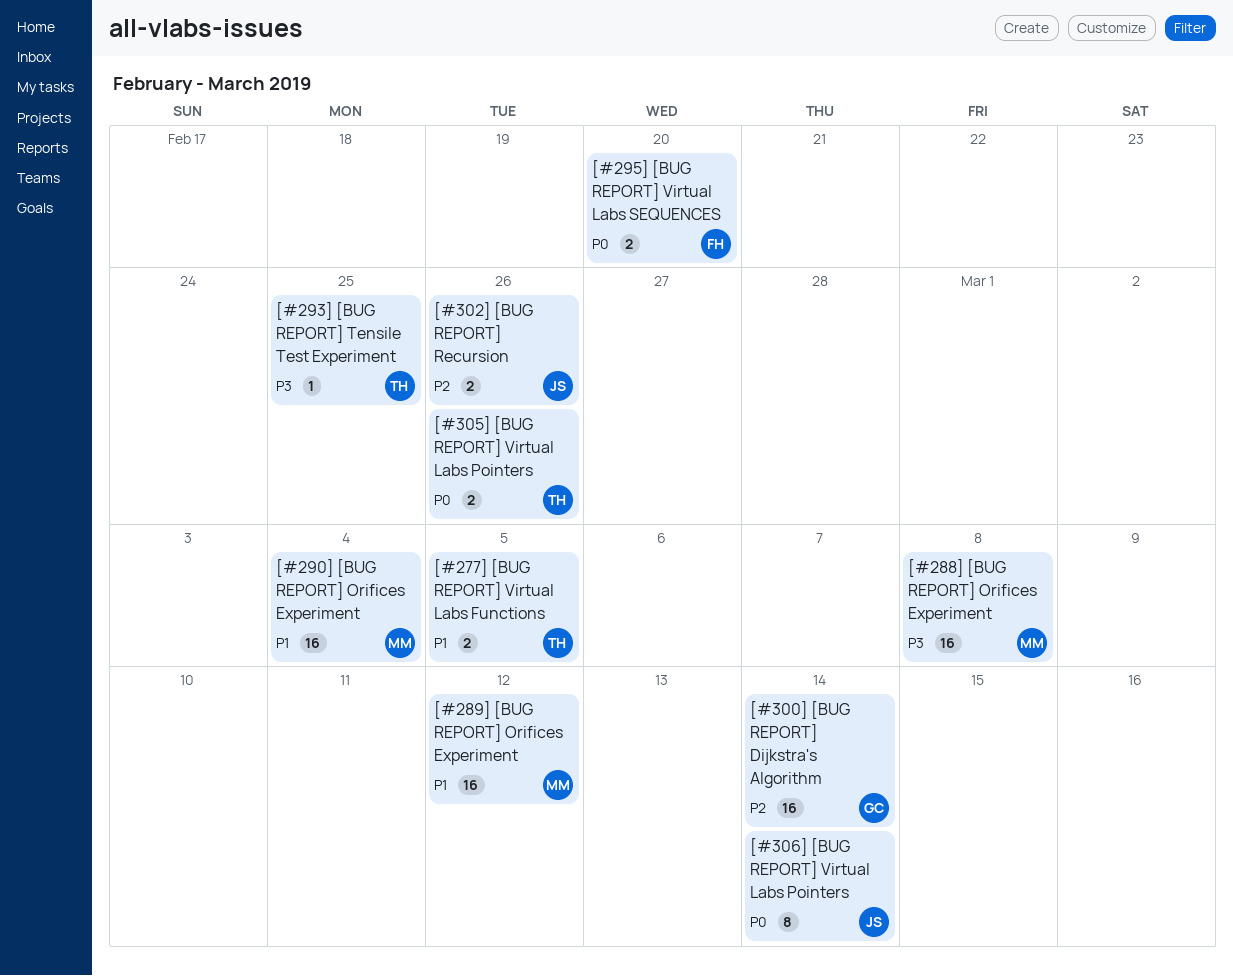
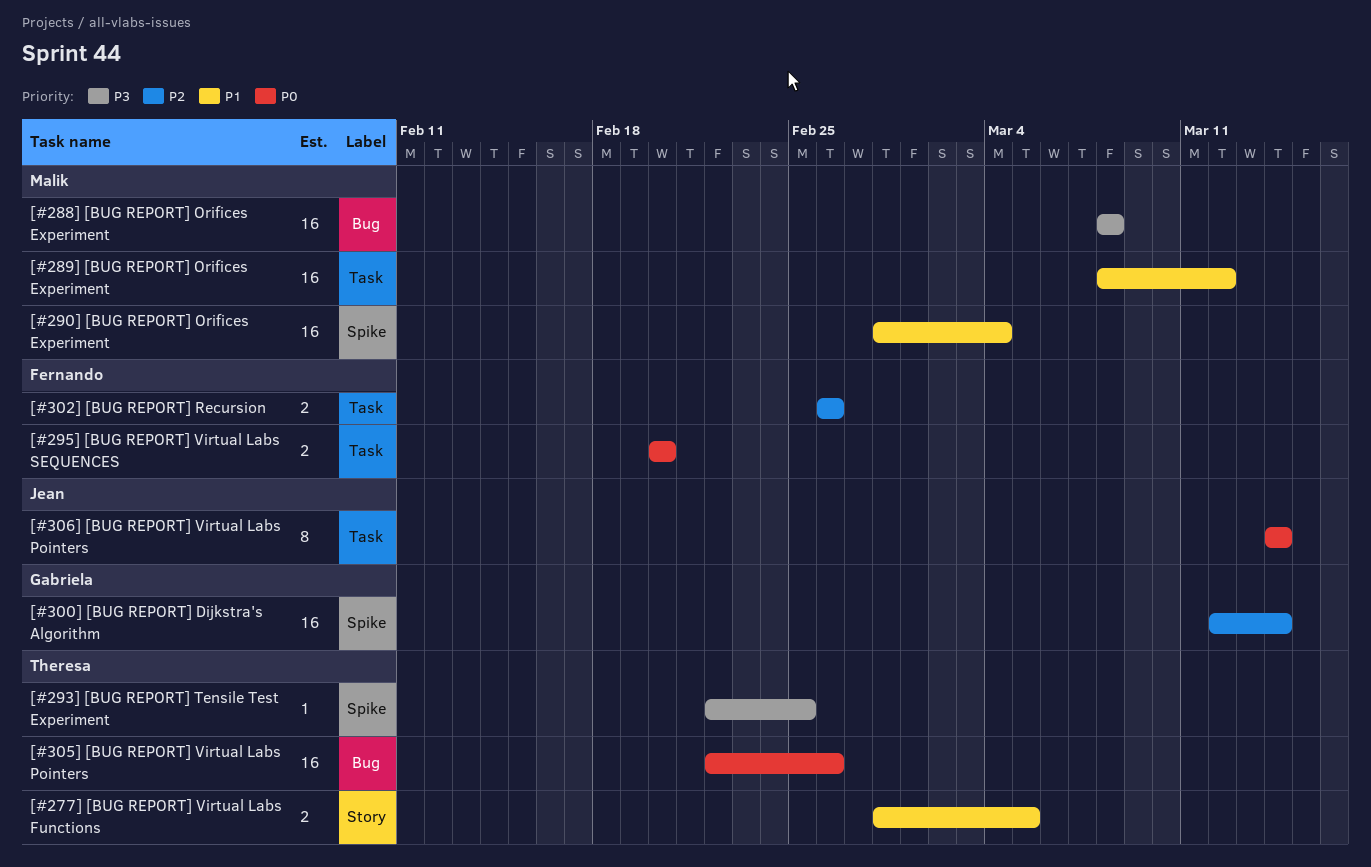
[#302] [BUG REPORT] Recursion, owner: Jean -> Fernando
[#305] [BUG REPORT] Virtual Labs Pointers, estimate: 2 -> 16

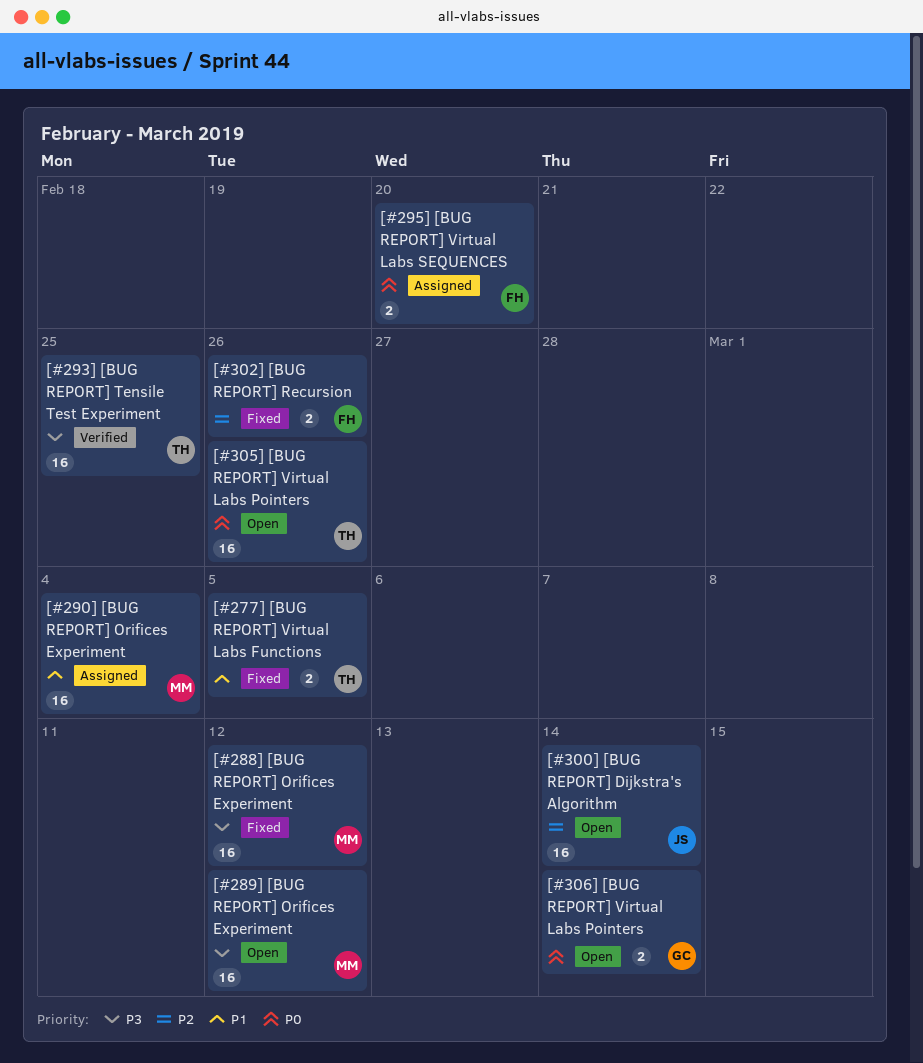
[#288] [BUG REPORT] Orifices Experiment, due: Mar 8 -> Mar 12
[#289] [BUG REPORT] Orifices Experiment, priority: P1 -> P3
[#293] [BUG REPORT] Tensile Test Experiment, estimate: 1 -> 16
[#300] [BUG REPORT] Dijkstra's Algorithm, owner: Gabriela -> Jean
[#306] [BUG REPORT] Virtual Labs Pointers, owner: Jean -> Gabriela
[#306] [BUG REPORT] Virtual Labs Pointers, estimate: 8 -> 2

